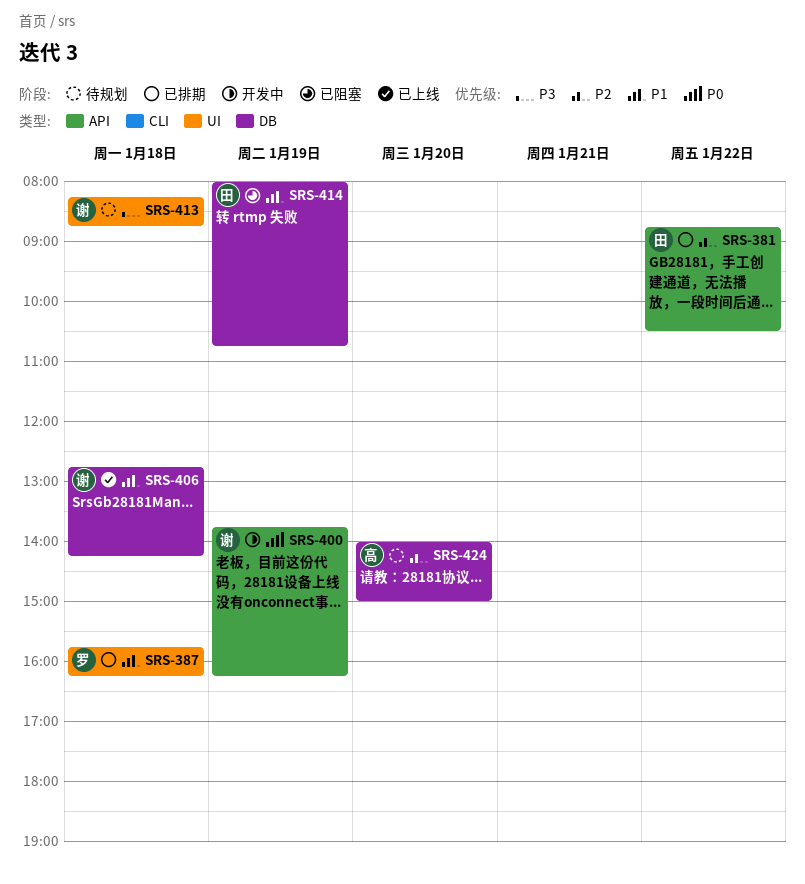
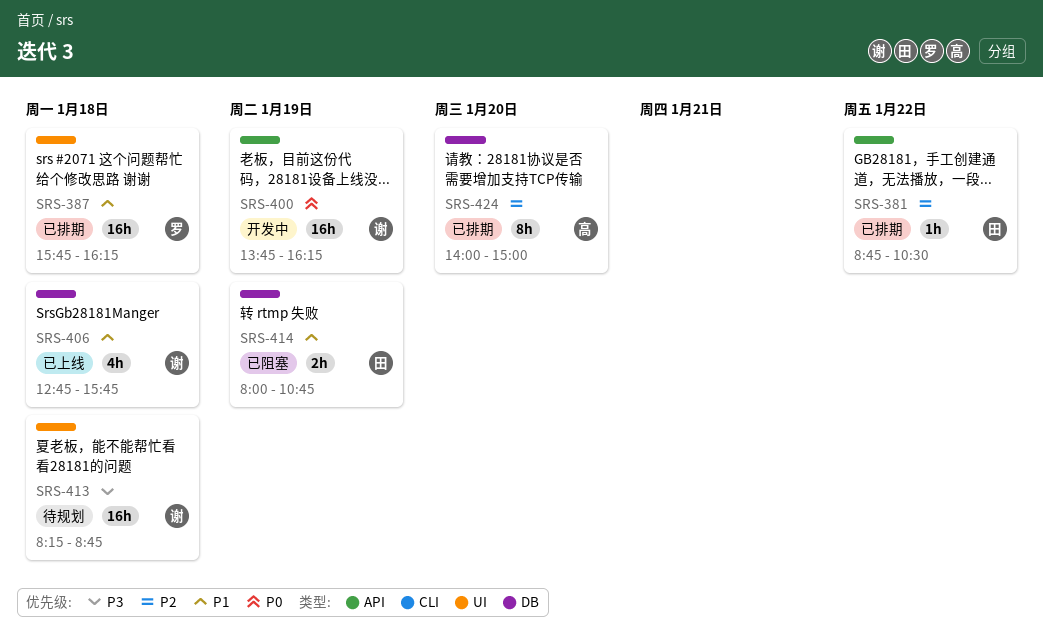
SRS-406, ends: 14:15 -> 15:45
SRS-424, status: 待规划 -> 已排期

